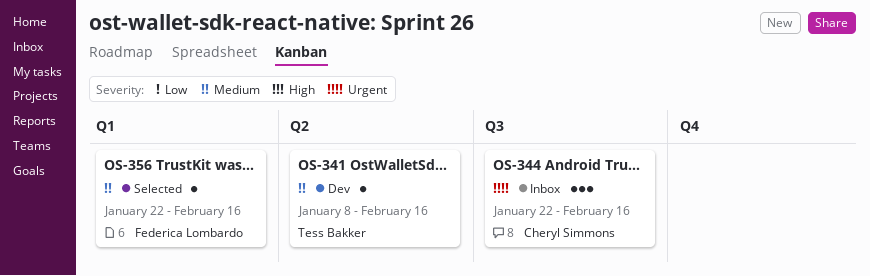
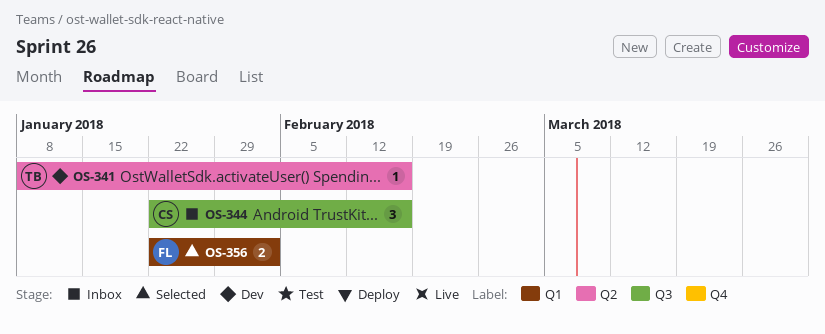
OS-356, estimate: 1 -> 2
OS-356, due: Feb 16 -> Feb 2

